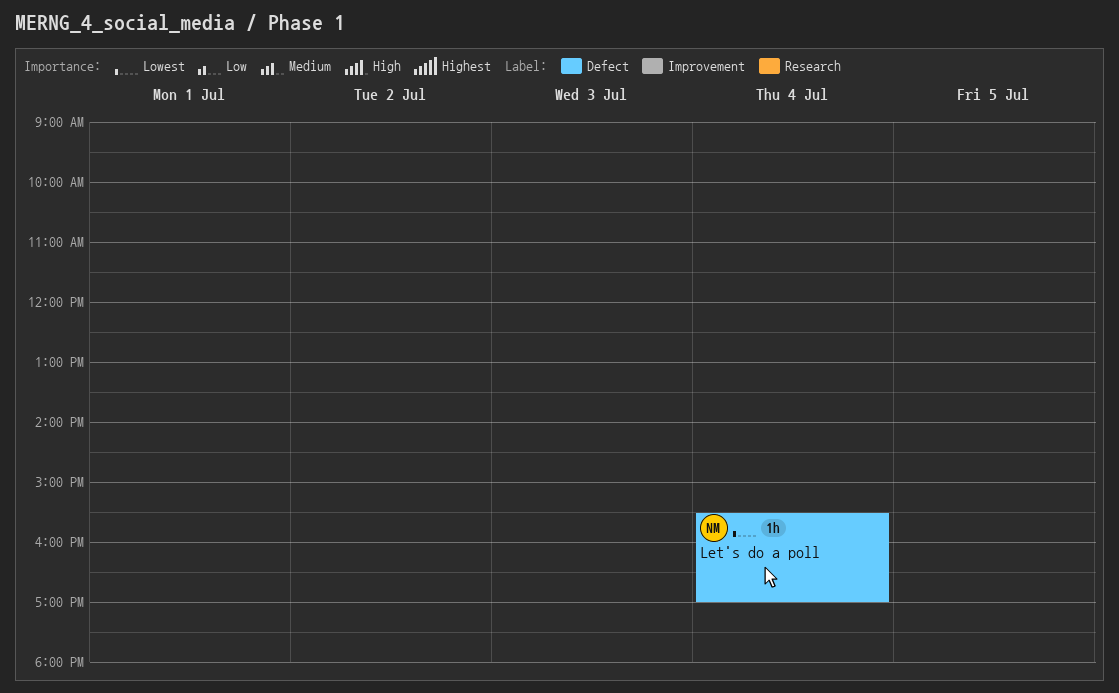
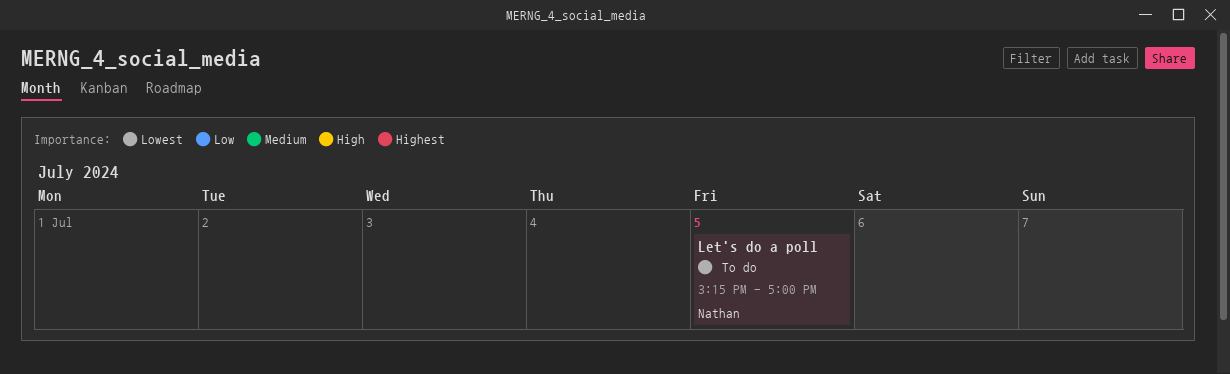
Let's do a poll, day: Jul 4 -> Jul 5
Let's do a poll, begins: 15:30 -> 15:15

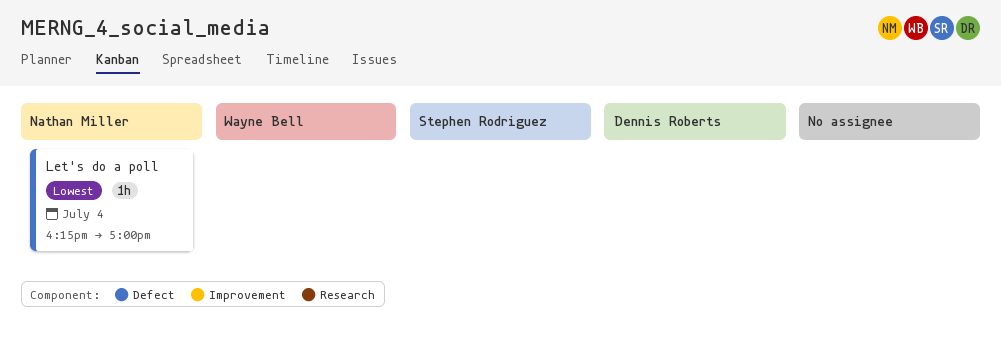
Let's do a poll, day: Jul 5 -> Jul 4
Let's do a poll, begins: 15:15 -> 16:15

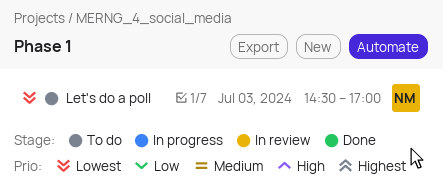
Let's do a poll, day: Jul 4 -> Jul 3
Let's do a poll, begins: 16:15 -> 14:30

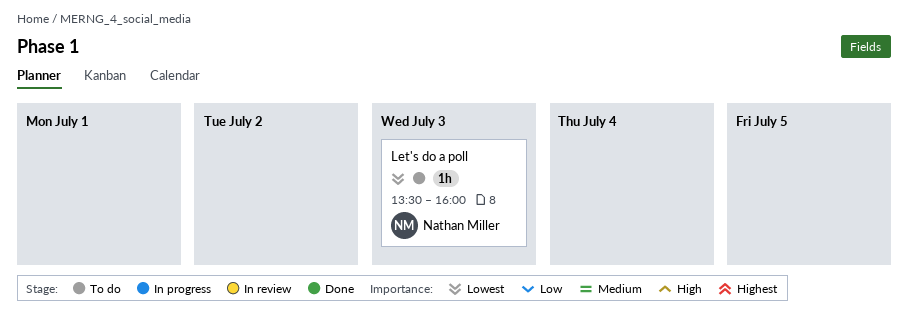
Let's do a poll, begins: 14:30 -> 13:30
Let's do a poll, ends: 17:00 -> 16:00

